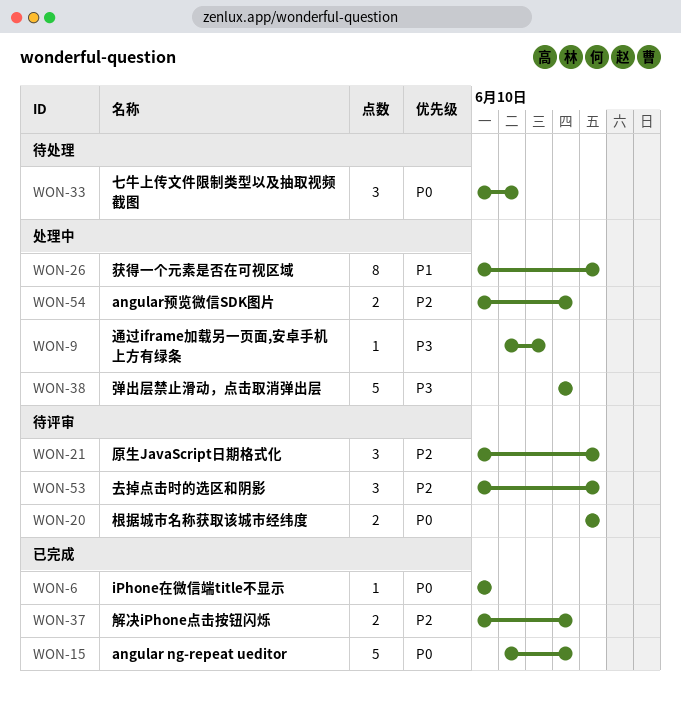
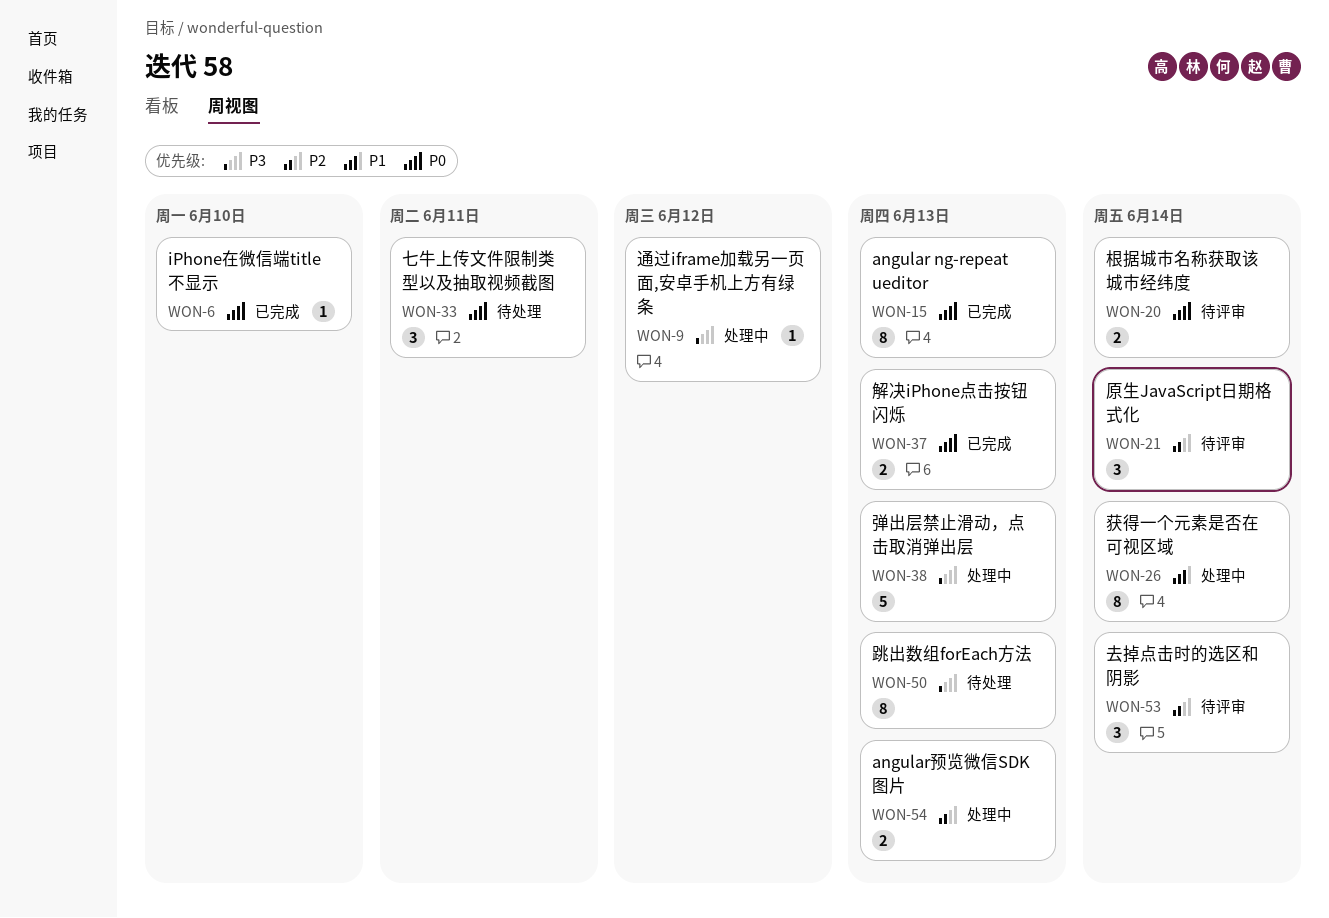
WON-15, estimate: 5 -> 8
WON-37, priority: P2 -> P0
WON-50: none -> present

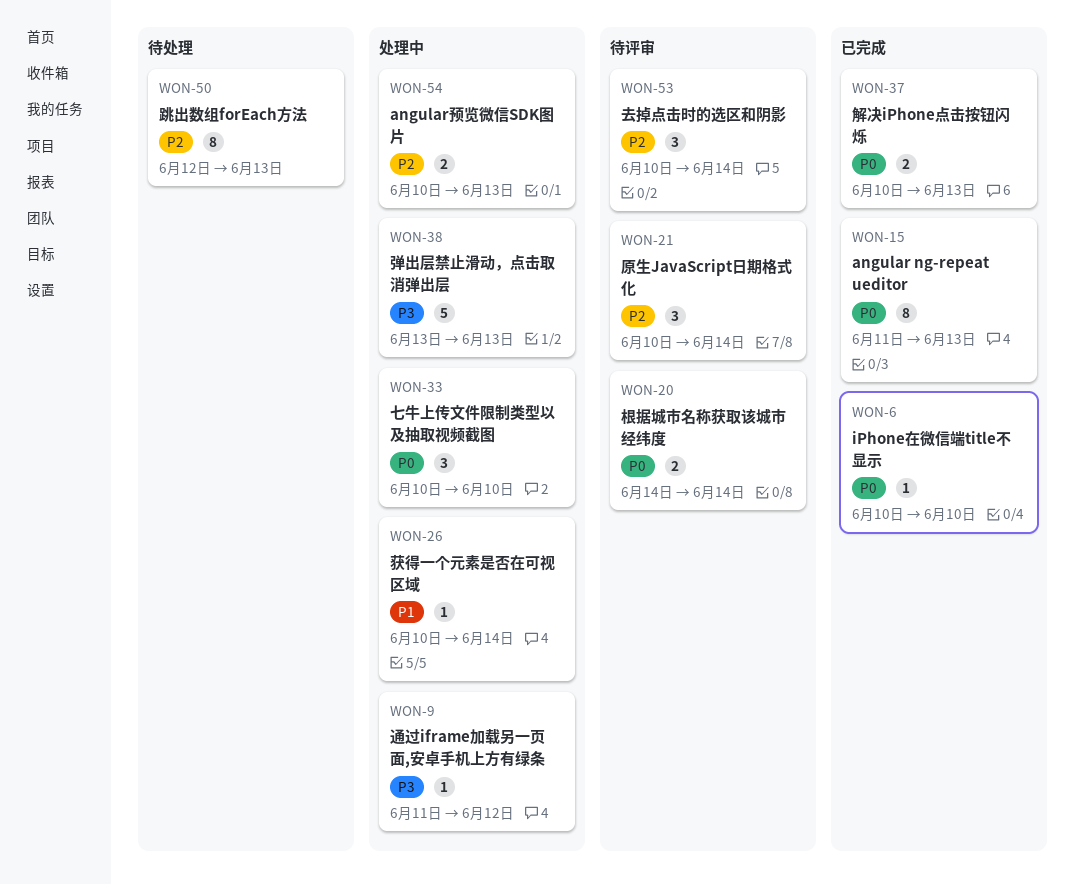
WON-26, estimate: 8 -> 1
WON-33, status: 待处理 -> 处理中
WON-33, due: Jun 11 -> Jun 10
WON-50, priority: P3 -> P2

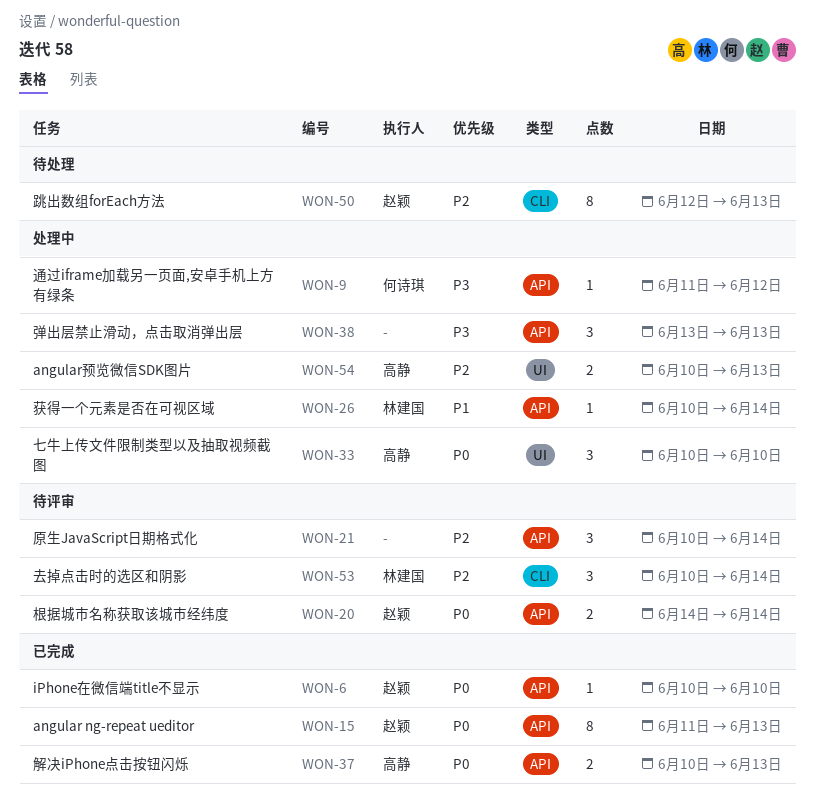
WON-38, estimate: 5 -> 3

